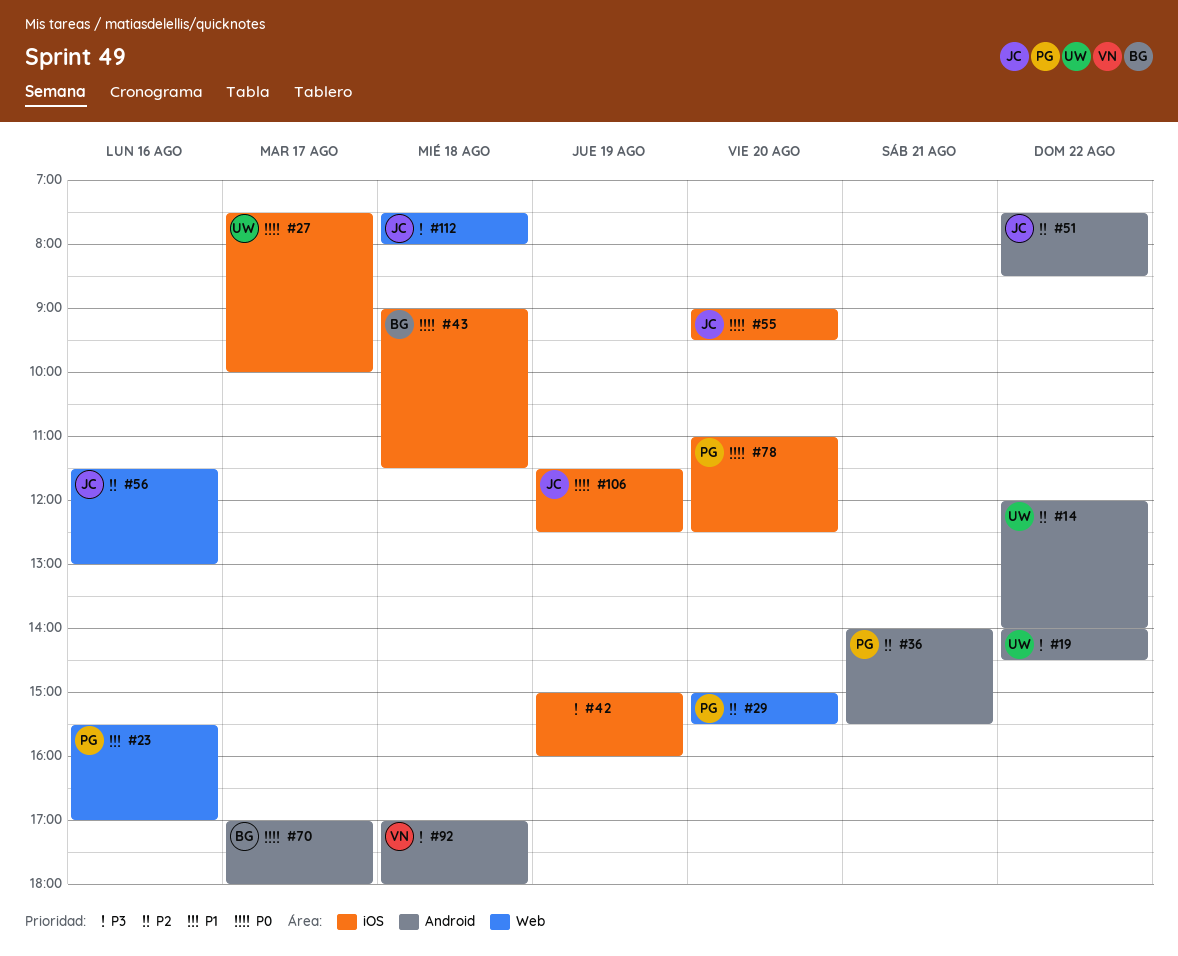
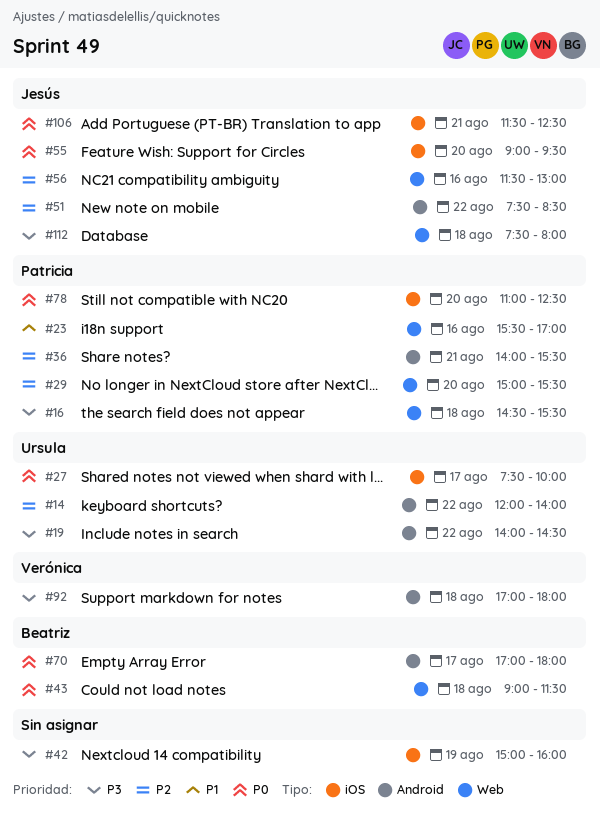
#16: none -> present
#43, label: iOS -> Web
#106, day: Aug 19 -> Aug 21

